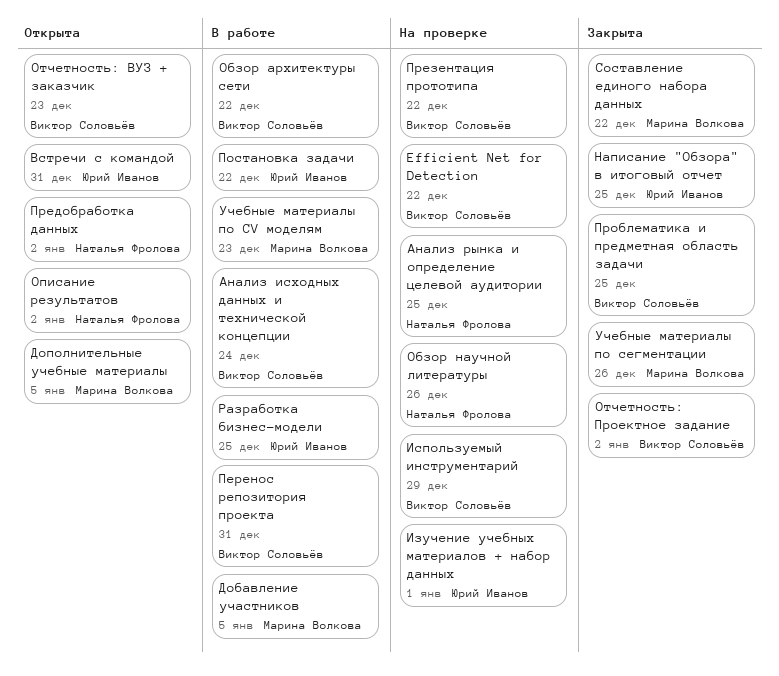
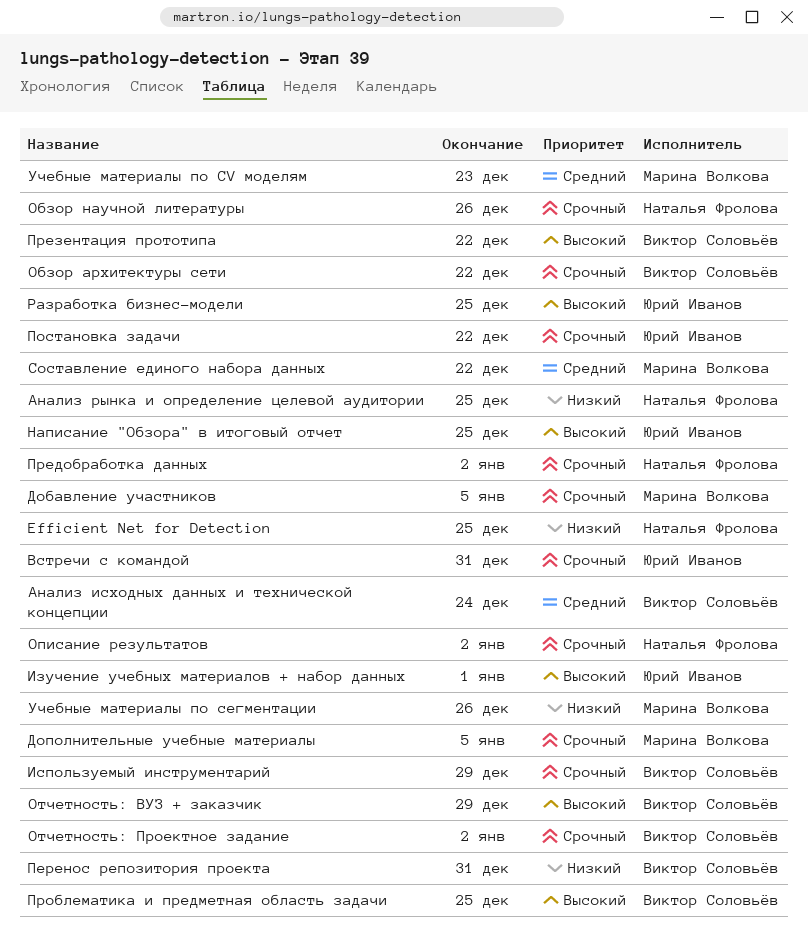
Efficient Net for Detection, owner: Виктор Соловьёв -> Наталья Фролова
Efficient Net for Detection, due: Dec 22 -> Dec 25
Отчетность: ВУЗ + заказчик, due: Dec 23 -> Dec 29

